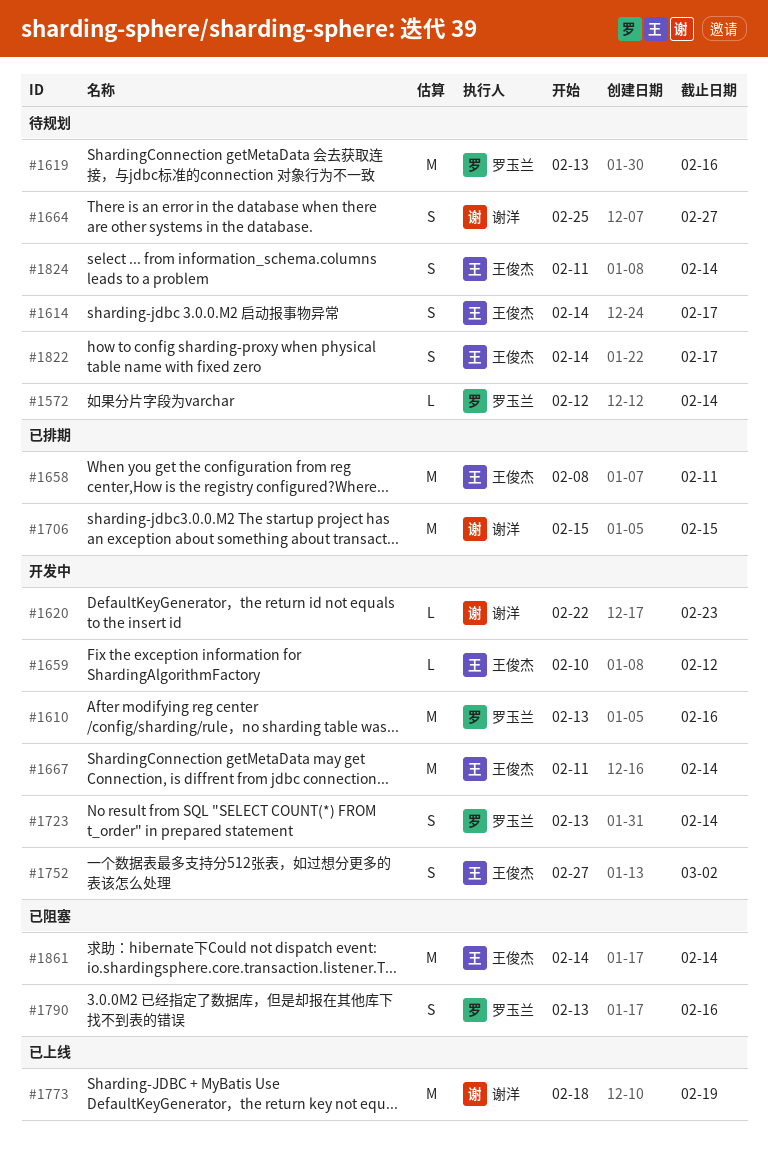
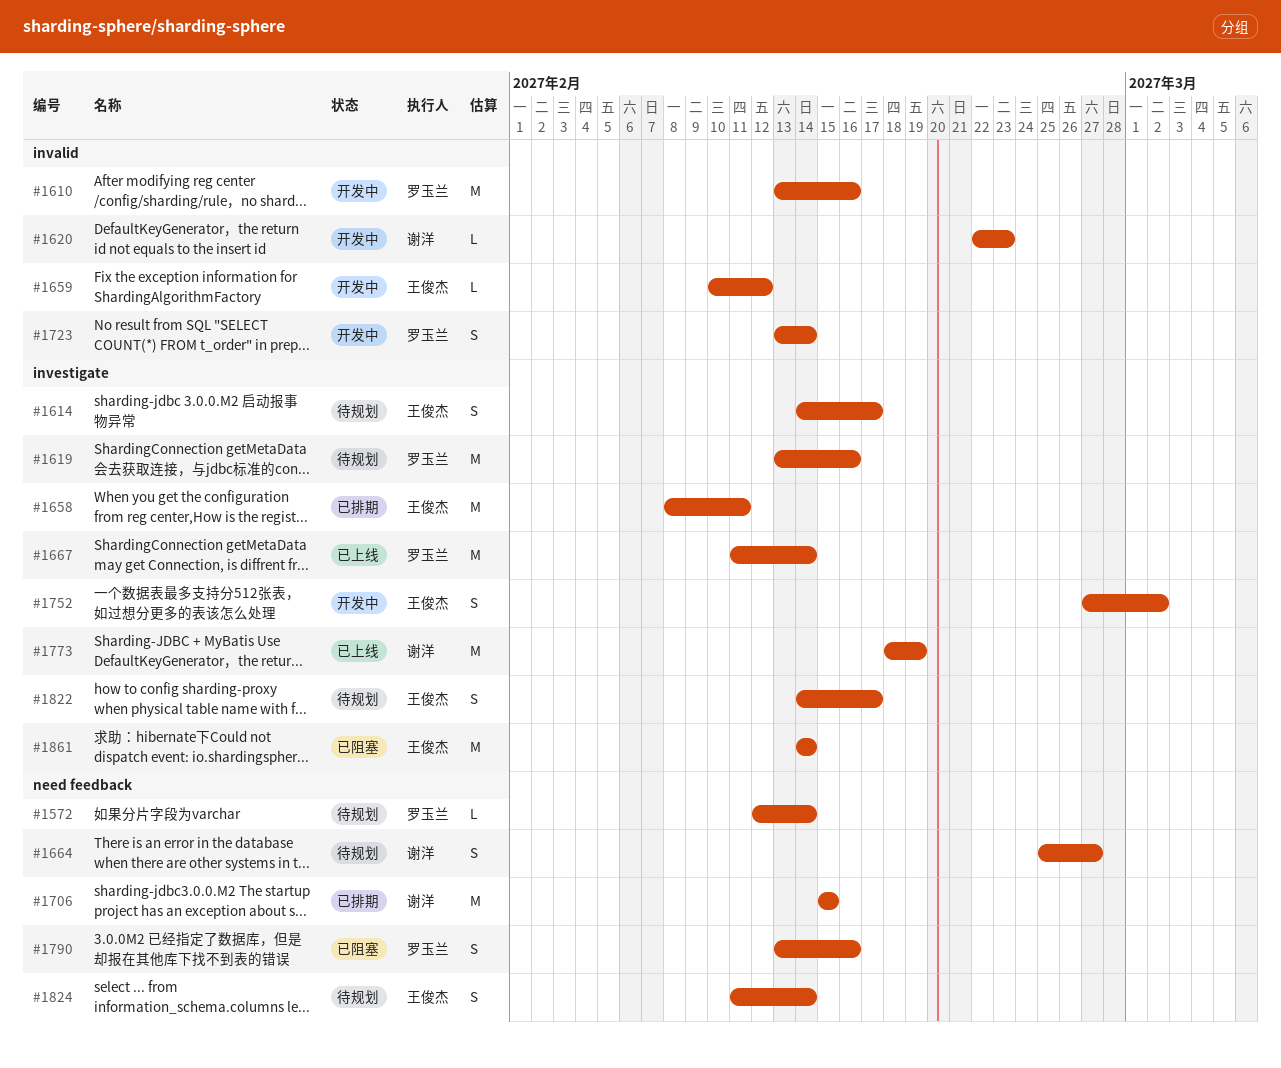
#1667, status: 开发中 -> 已上线
#1667, owner: 王俊杰 -> 罗玉兰

